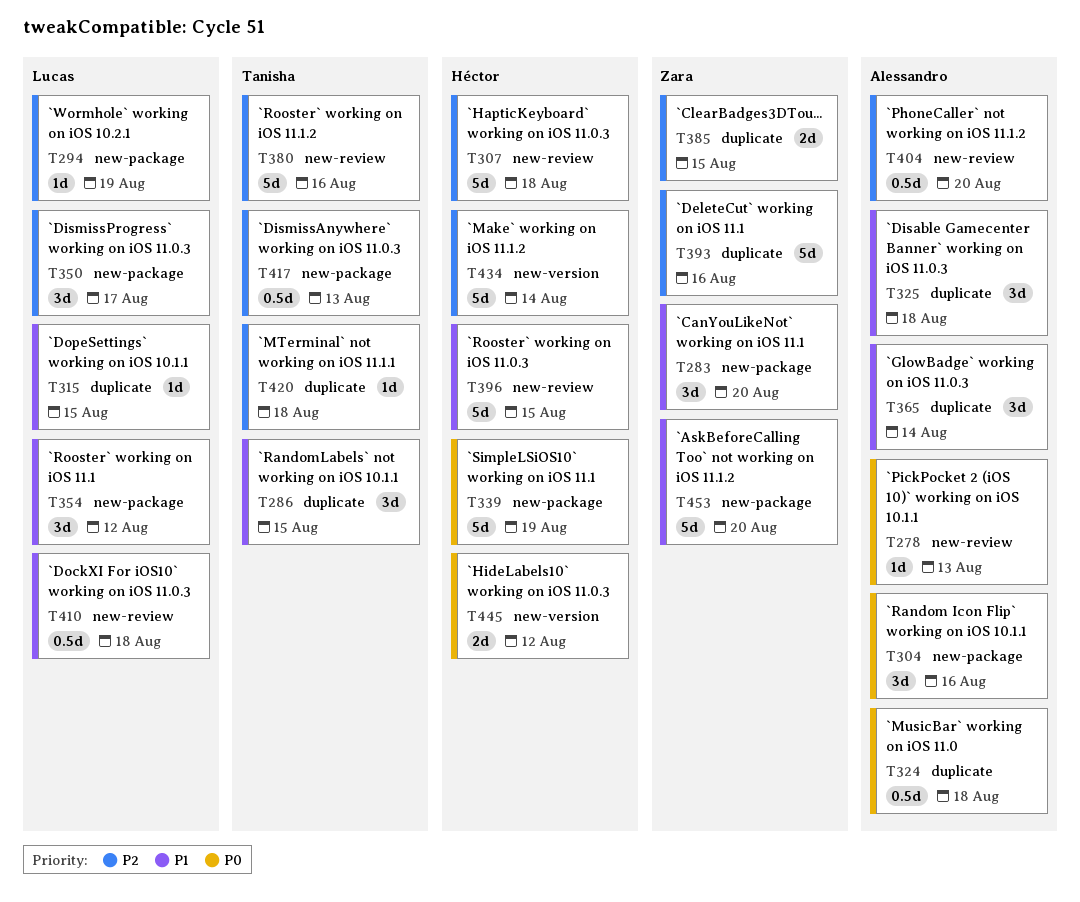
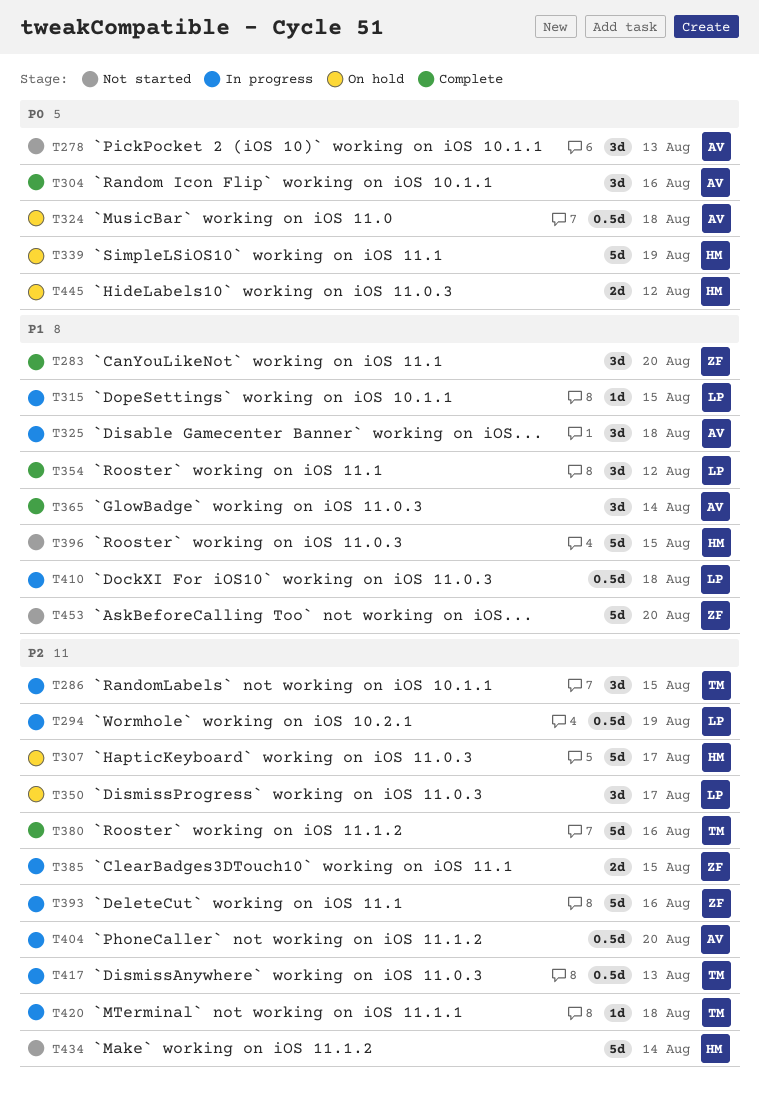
T278, estimate: 1d -> 3d
T286, priority: P1 -> P2
T294, estimate: 1d -> 0.5d
T307, due: Aug 18 -> Aug 17

